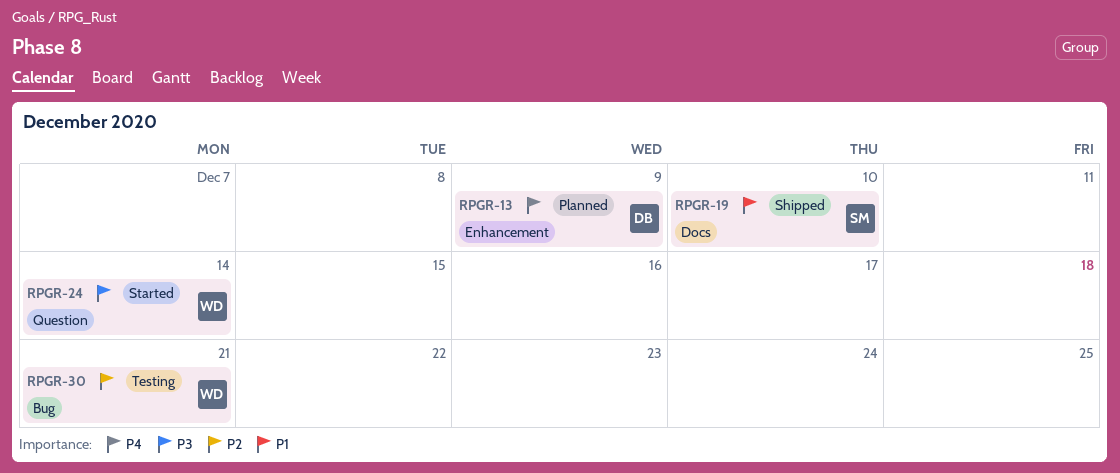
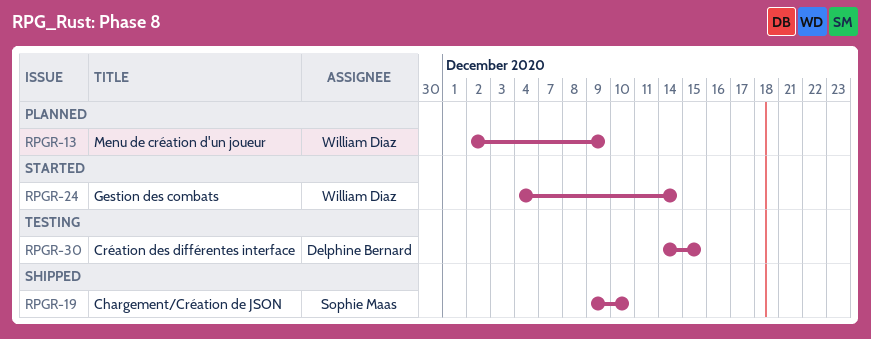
RPGR-13, owner: Delphine Bernard -> William Diaz
RPGR-30, owner: William Diaz -> Delphine Bernard
RPGR-30, due: Dec 21 -> Dec 15

